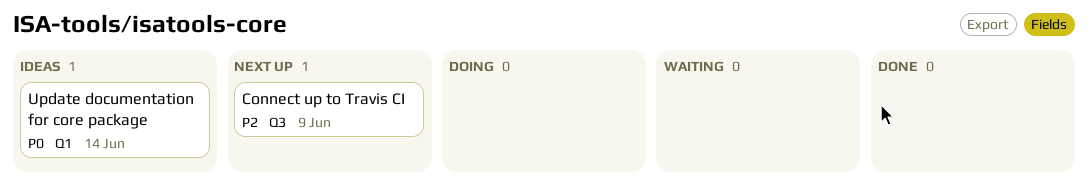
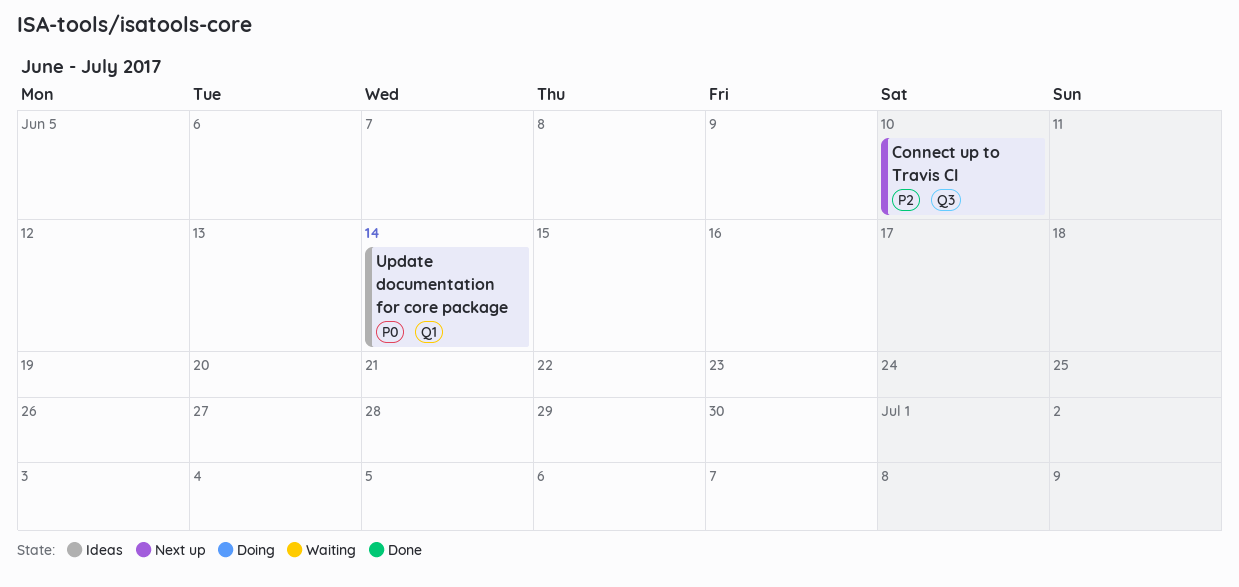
Connect up to Travis CI, due: Jun 9 -> Jun 10

